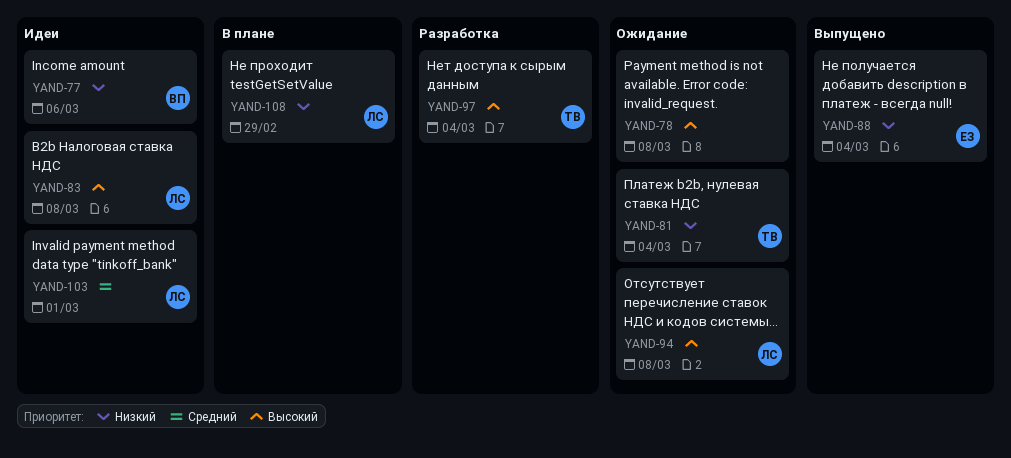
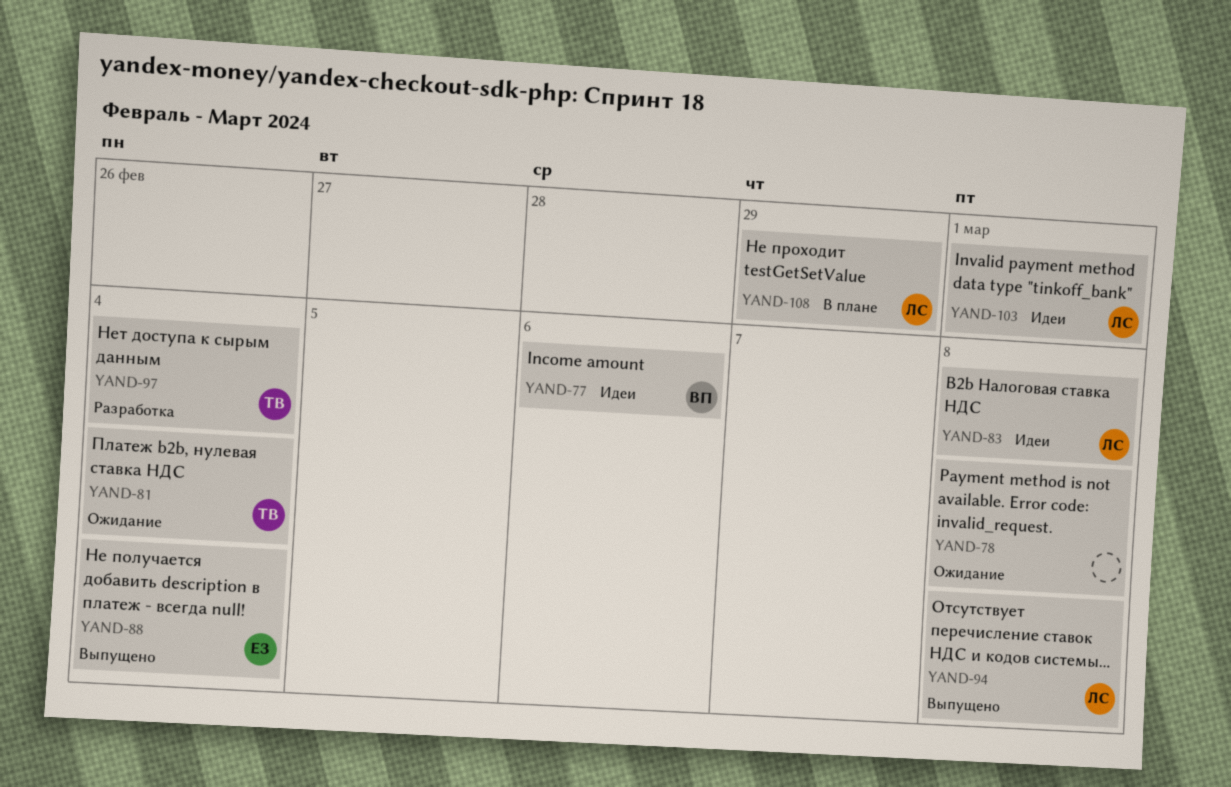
YAND-94, status: Ожидание -> Выпущено

